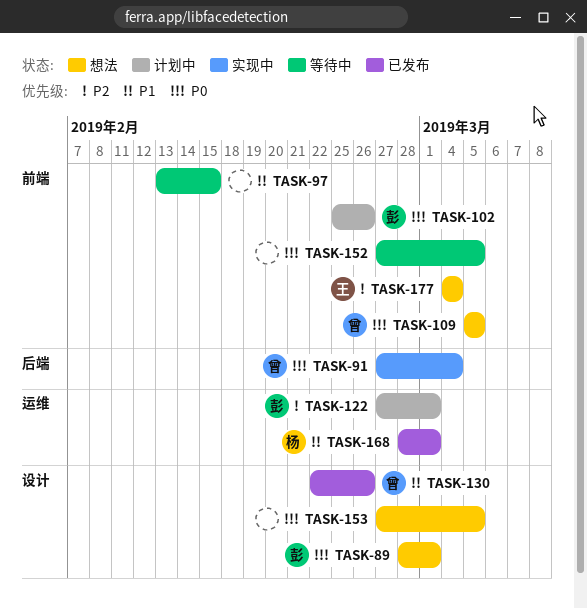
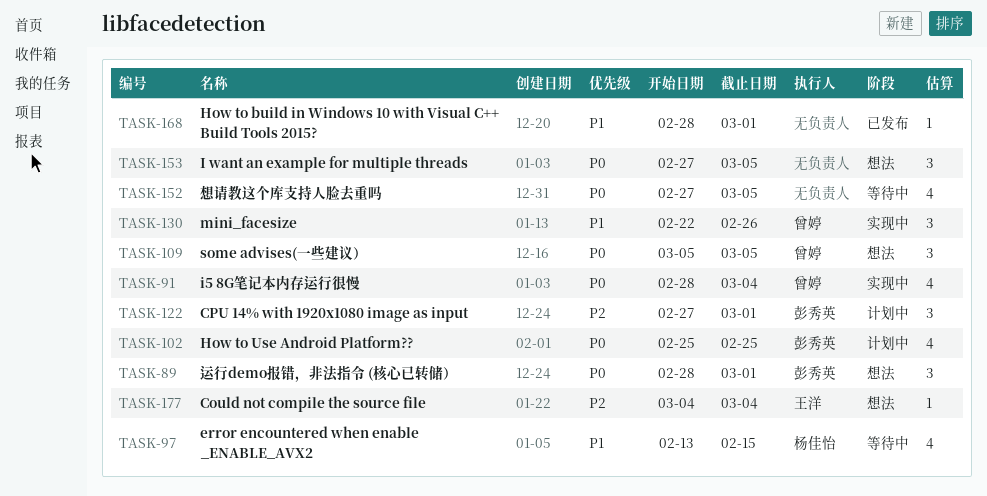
TASK-91, start: Feb 27 -> Feb 28
TASK-97, owner: none -> 杨佳怡
TASK-102, due: Feb 26 -> Feb 25
TASK-130, status: 已发布 -> 实现中
TASK-168, owner: 杨佳怡 -> none

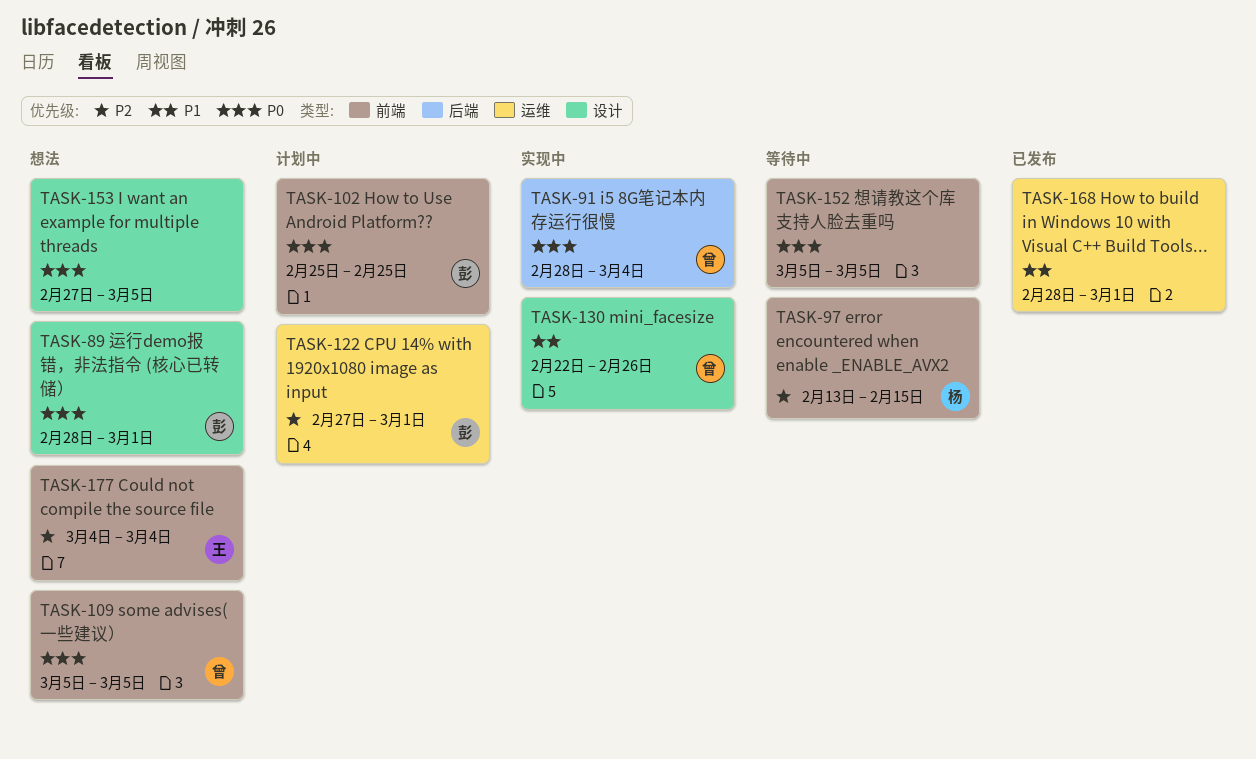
TASK-97, priority: P1 -> P2
TASK-152, start: Feb 27 -> Mar 5

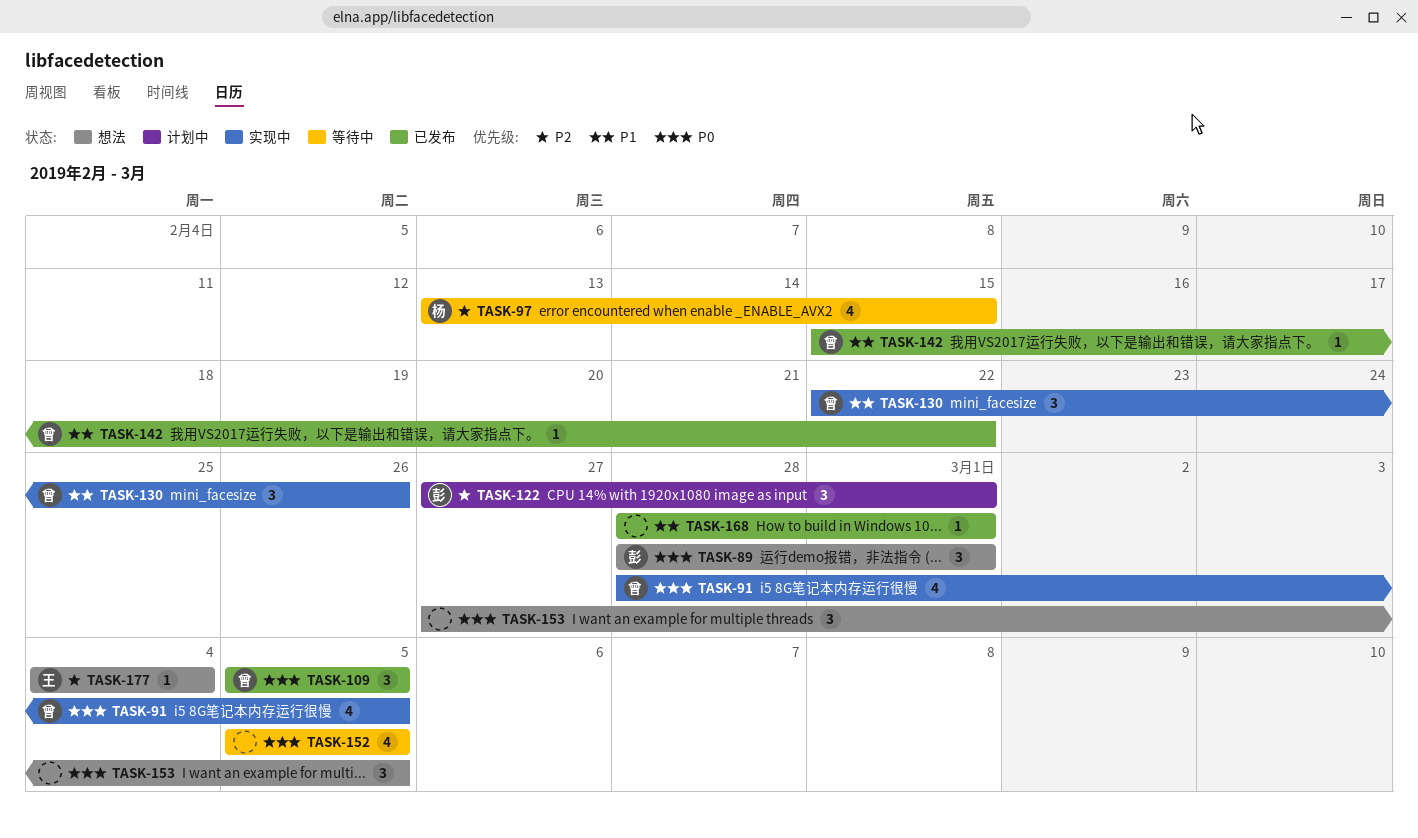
TASK-91, due: Mar 4 -> Mar 5
TASK-102: present -> none
TASK-109, status: 想法 -> 已发布
TASK-142: none -> present

